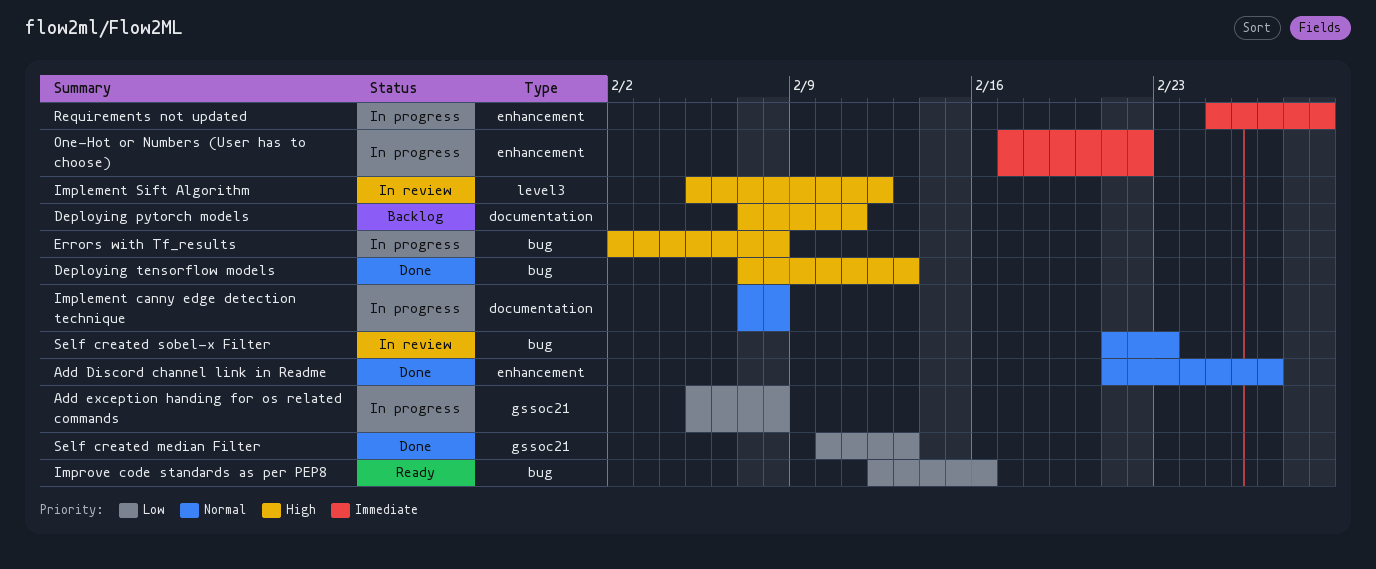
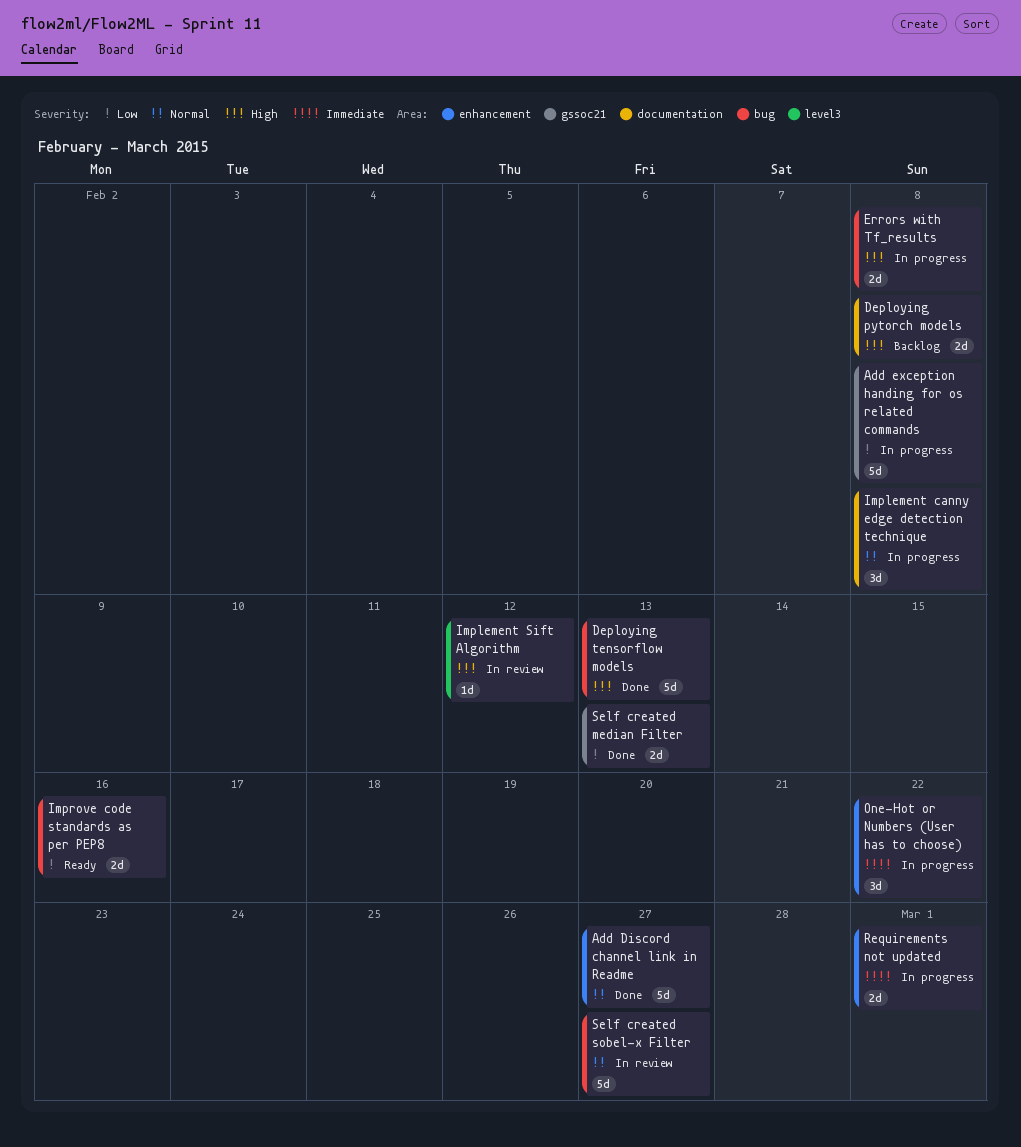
Deploying pytorch models, due: Feb 11 -> Feb 8
Self created sobel-x Filter, due: Feb 23 -> Feb 27

